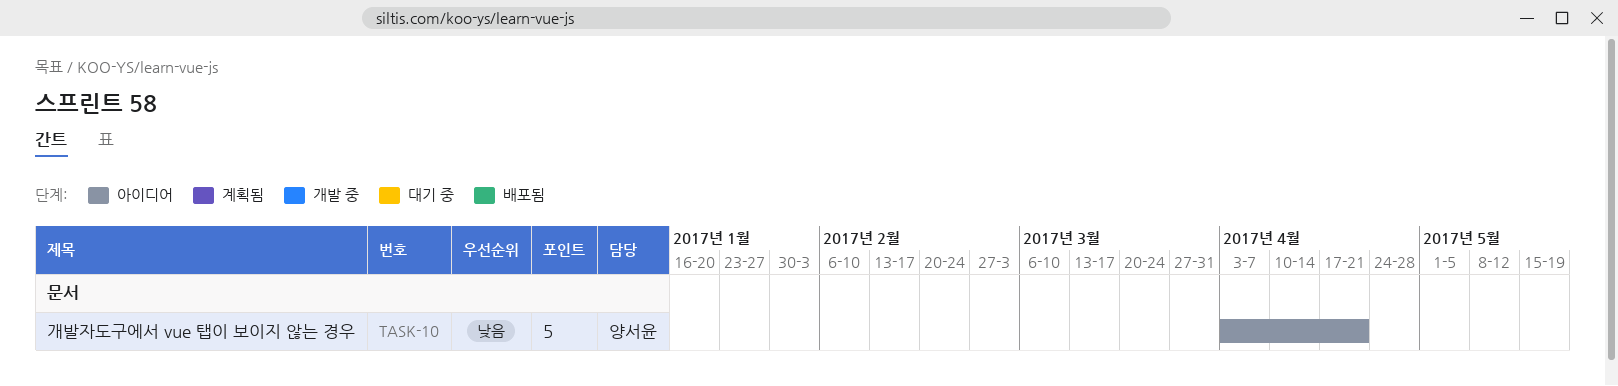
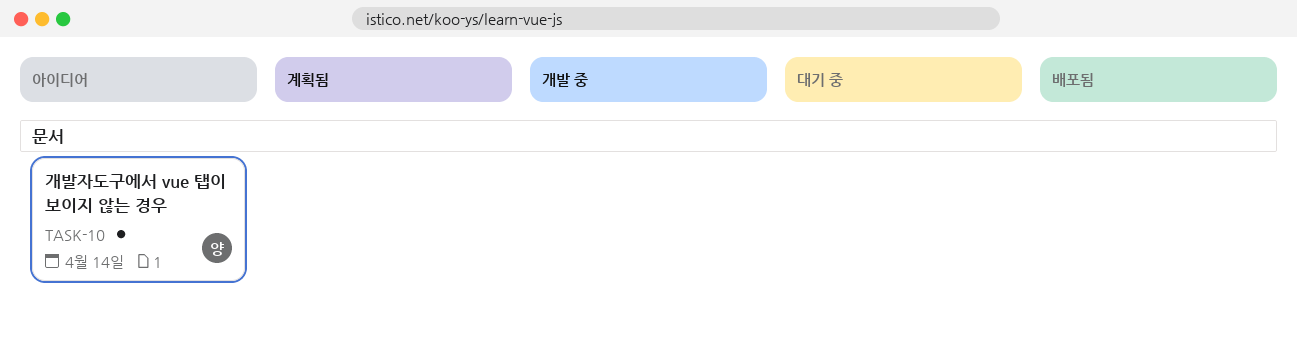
TASK-10, estimate: 5 -> 1
TASK-10, due: Apr 21 -> Apr 14

